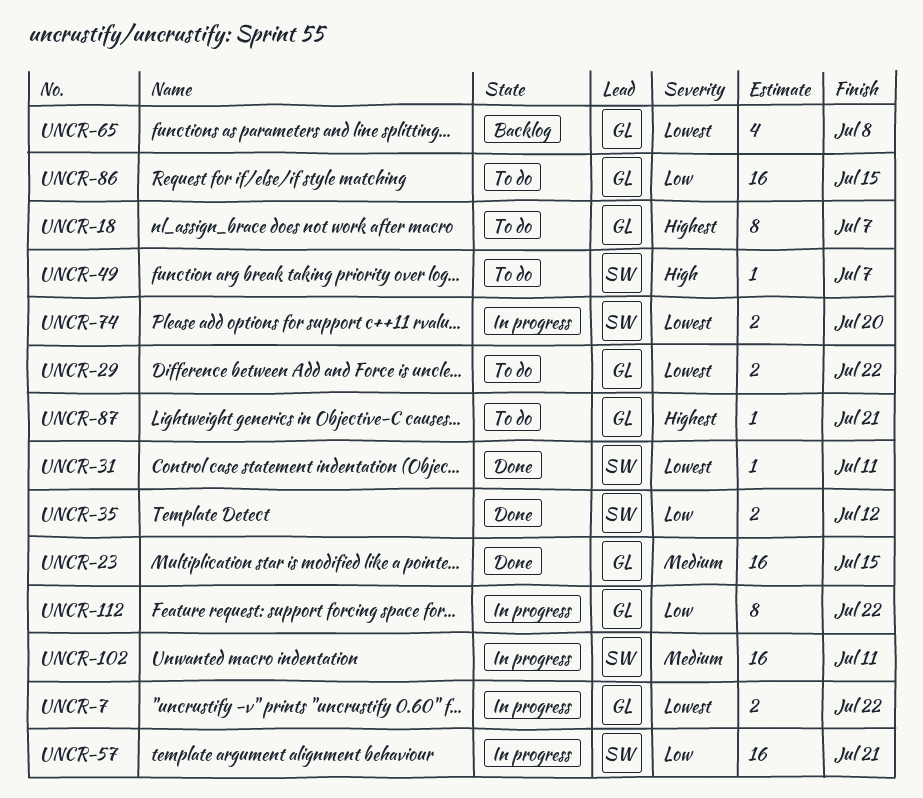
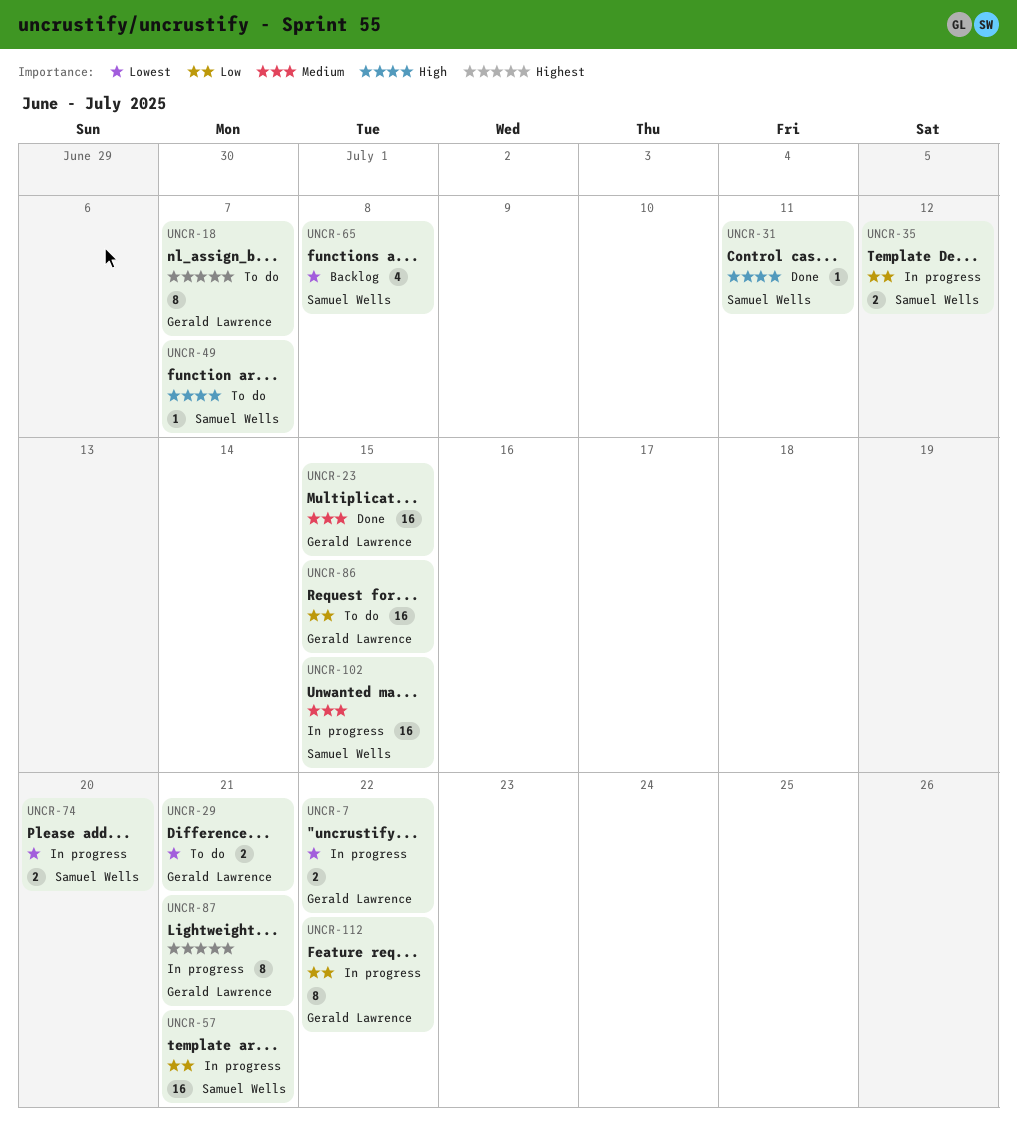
UNCR-29, due: Jul 22 -> Jul 21
UNCR-31, priority: Lowest -> High
UNCR-35, status: Done -> In progress
UNCR-65, owner: Gerald Lawrence -> Samuel Wells
UNCR-87, status: To do -> In progress
UNCR-87, estimate: 1 -> 8
UNCR-102, due: Jul 11 -> Jul 15

